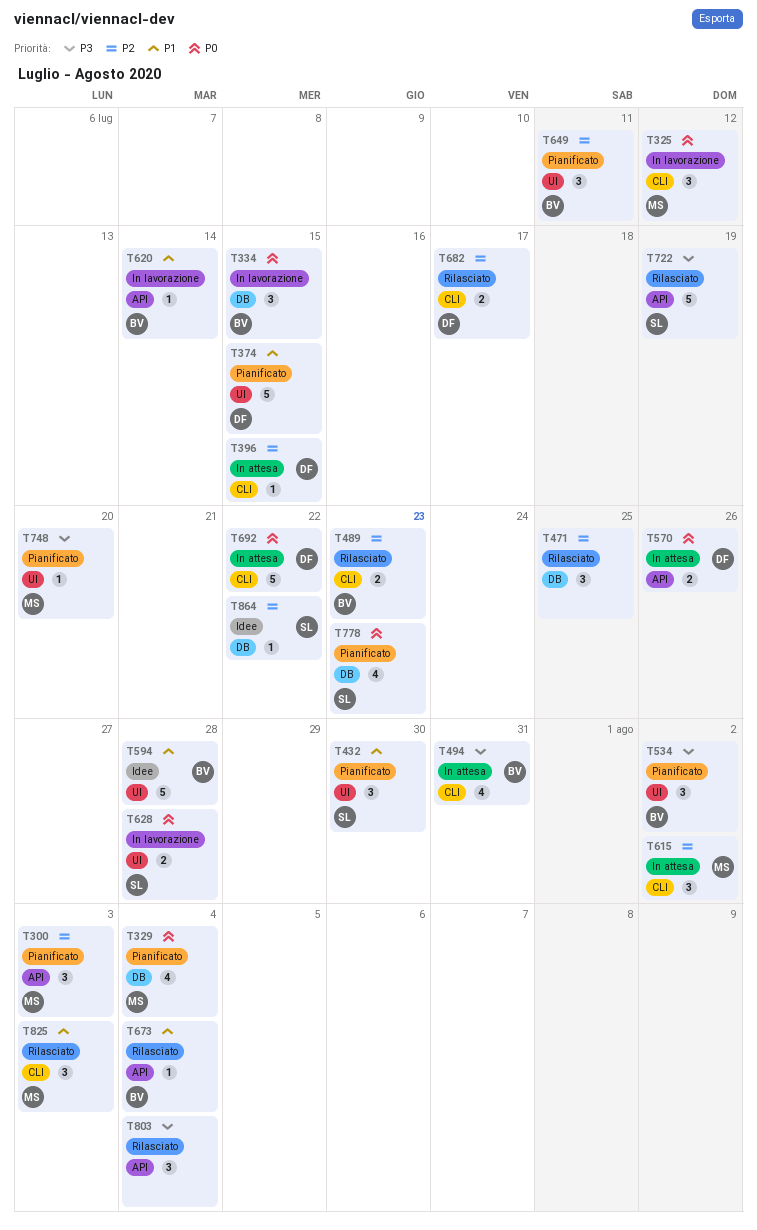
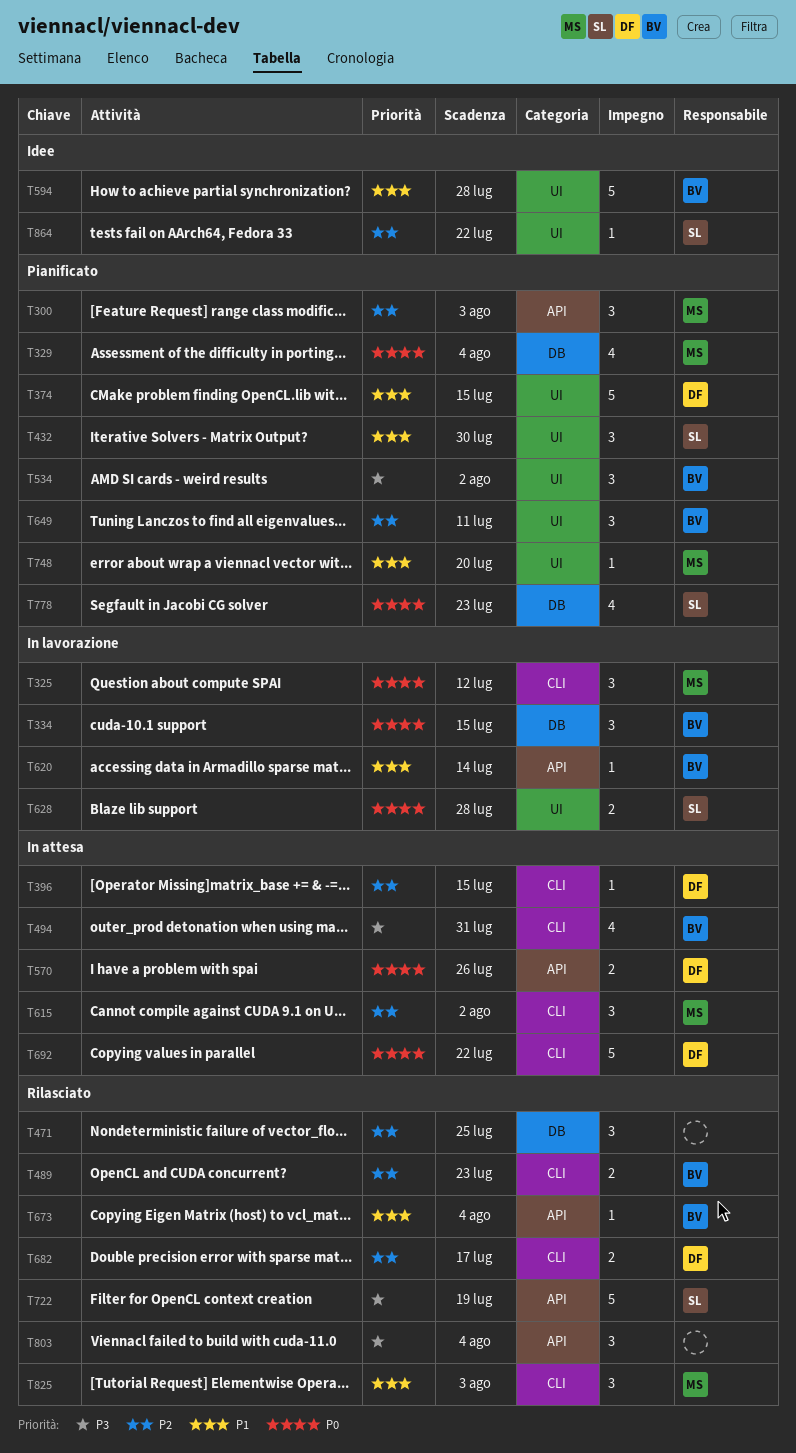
T748, priority: P3 -> P1
T864, label: DB -> UI

